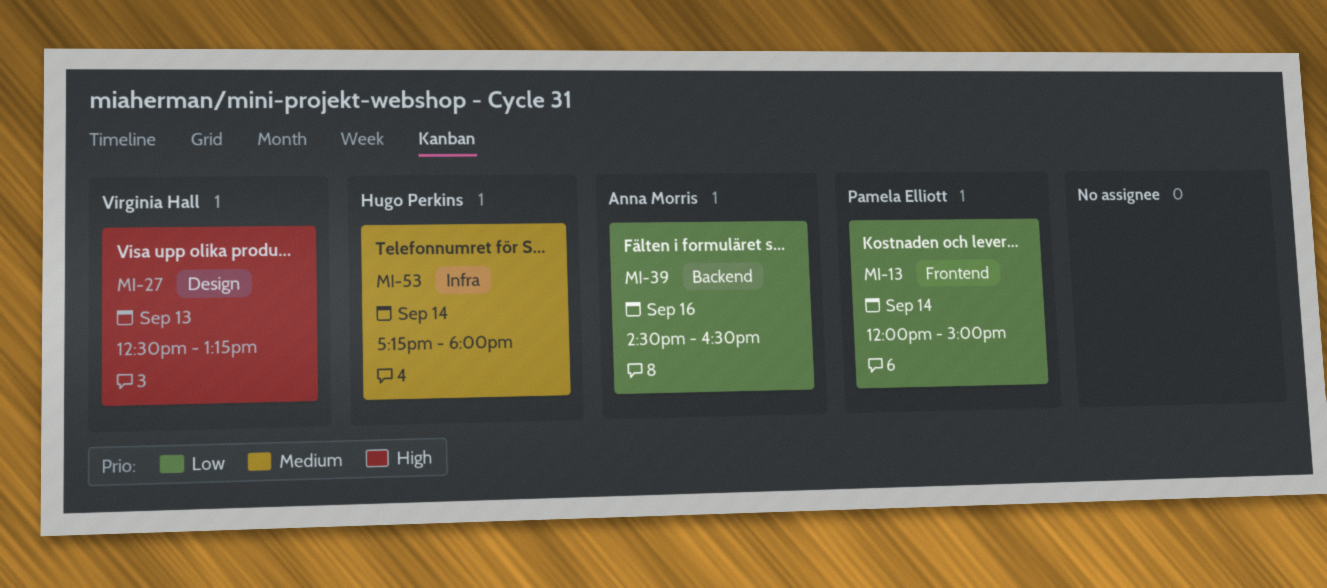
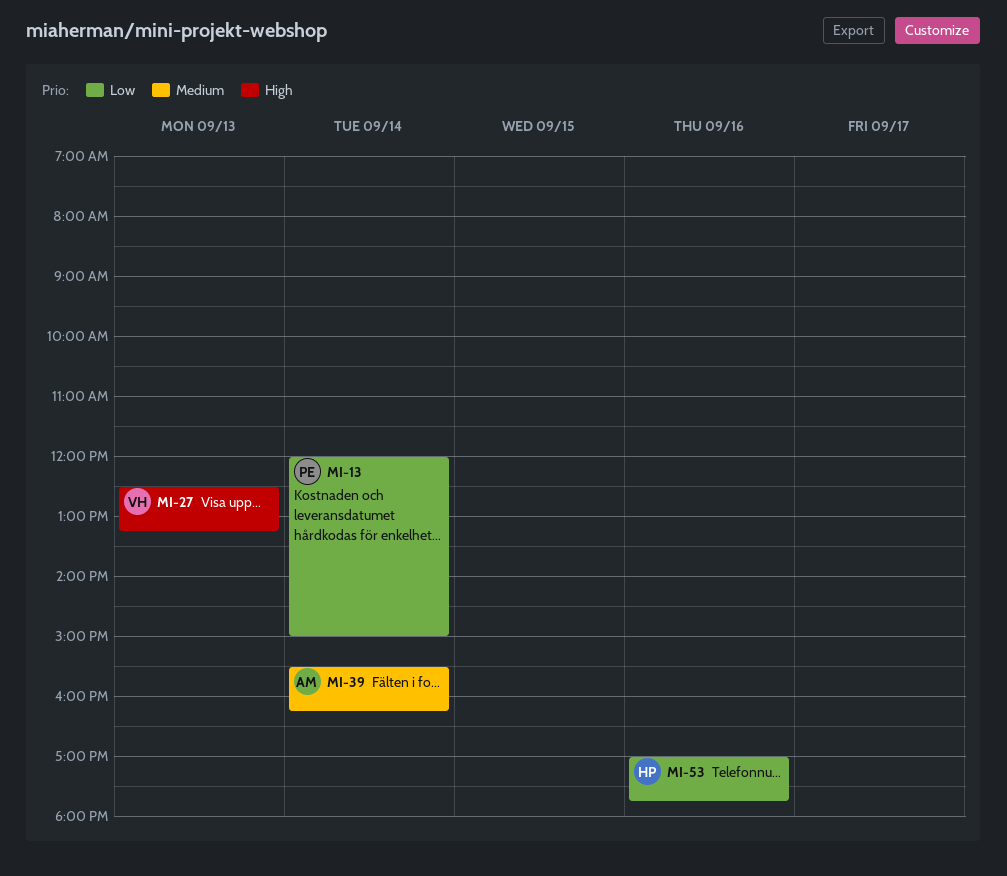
MI-39, priority: Low -> Medium
MI-39, day: Sep 16 -> Sep 14
MI-39, begins: 14:30 -> 15:30
MI-39, ends: 16:30 -> 16:15
MI-53, priority: Medium -> Low
MI-53, day: Sep 14 -> Sep 16
MI-53, begins: 17:15 -> 17:00
MI-53, ends: 18:00 -> 17:45

